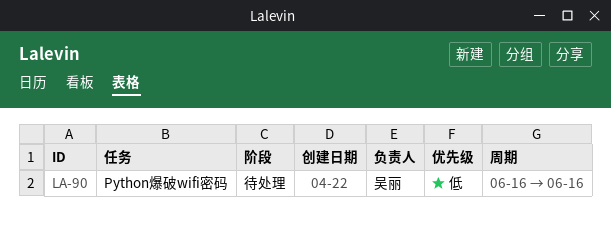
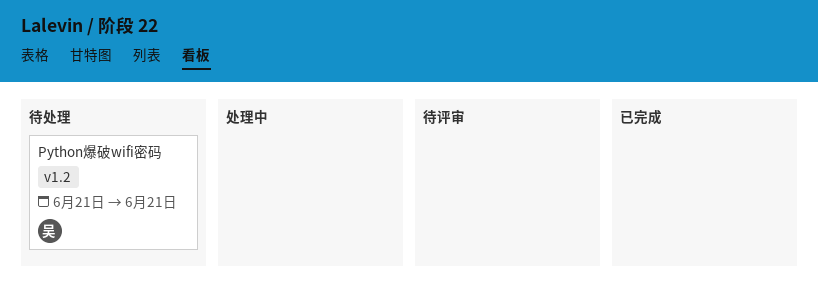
Python爆破wifi密码, start: Jun 16 -> Jun 21
Python爆破wifi密码, due: Jun 16 -> Jun 21

